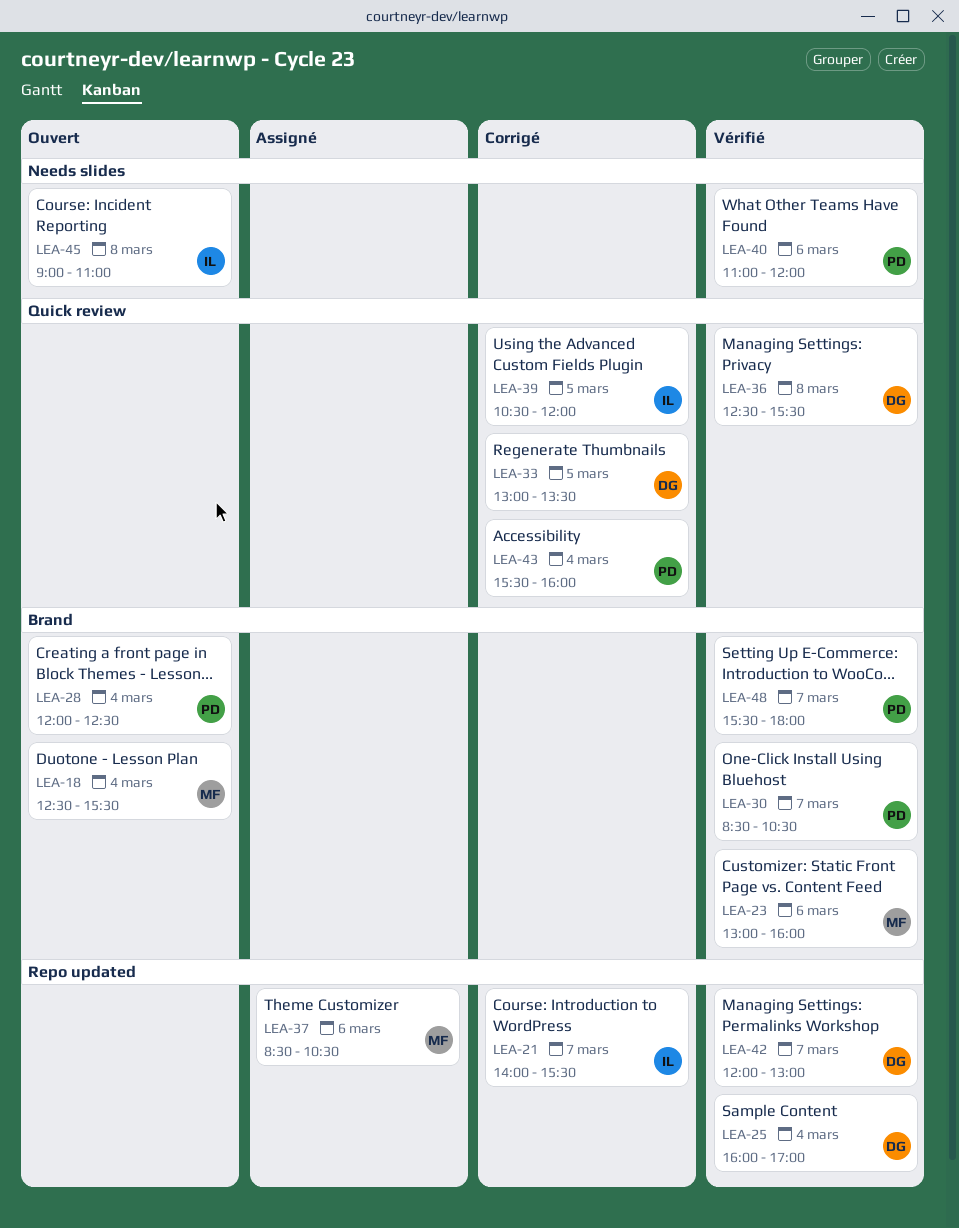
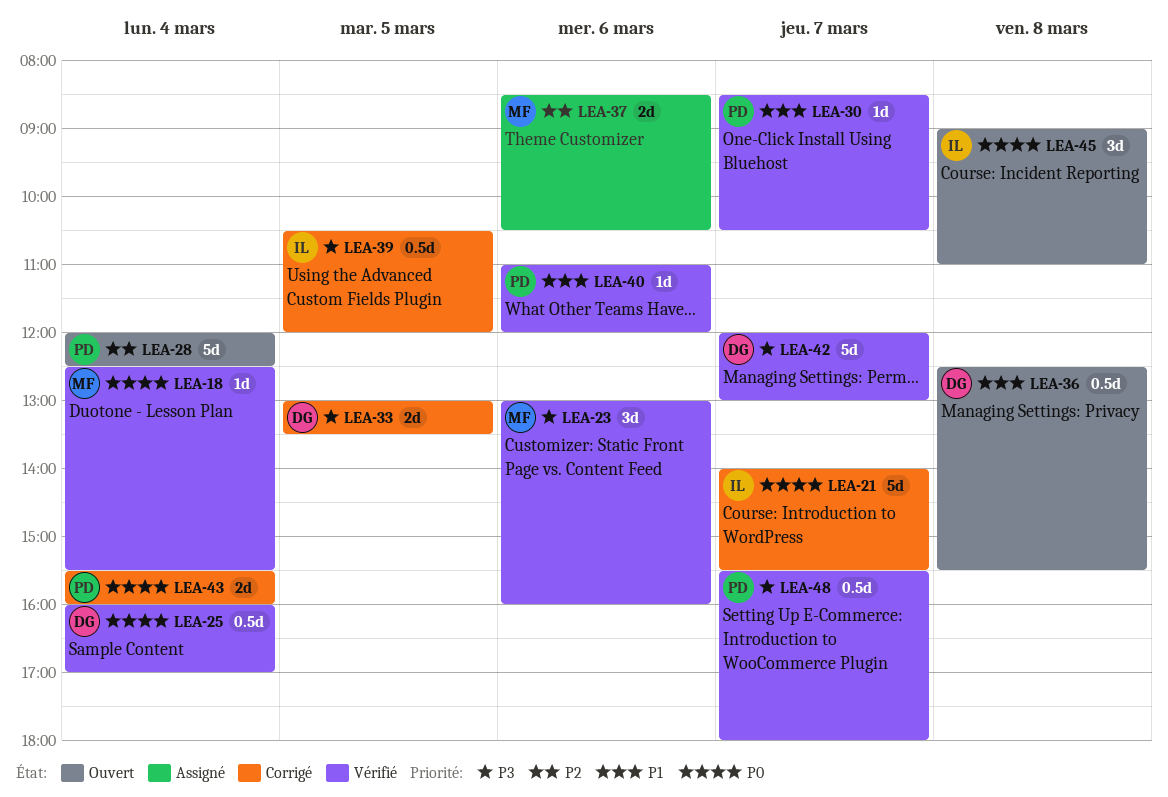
LEA-18, status: Ouvert -> Vérifié
LEA-36, status: Vérifié -> Ouvert

